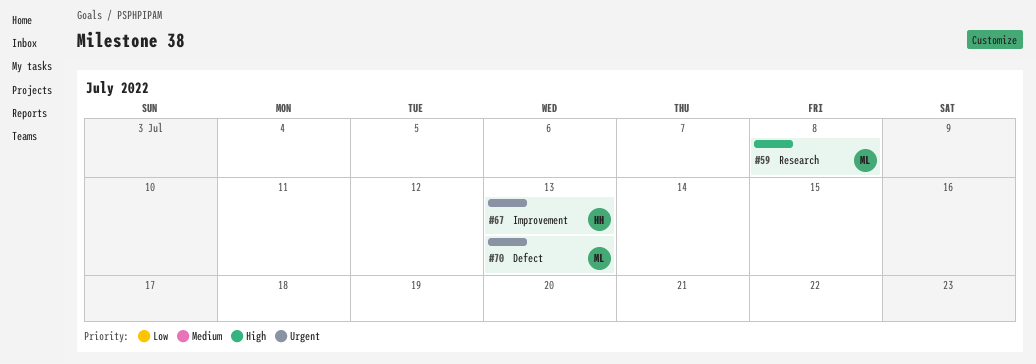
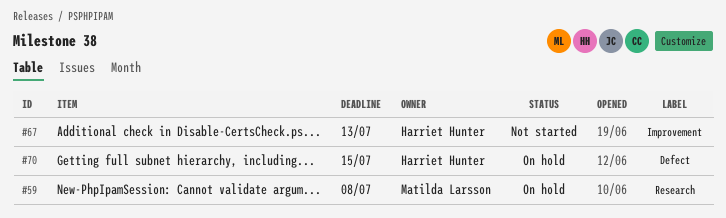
#70, owner: Matilda Larsson -> Harriet Hunter
#70, due: Jul 13 -> Jul 15

